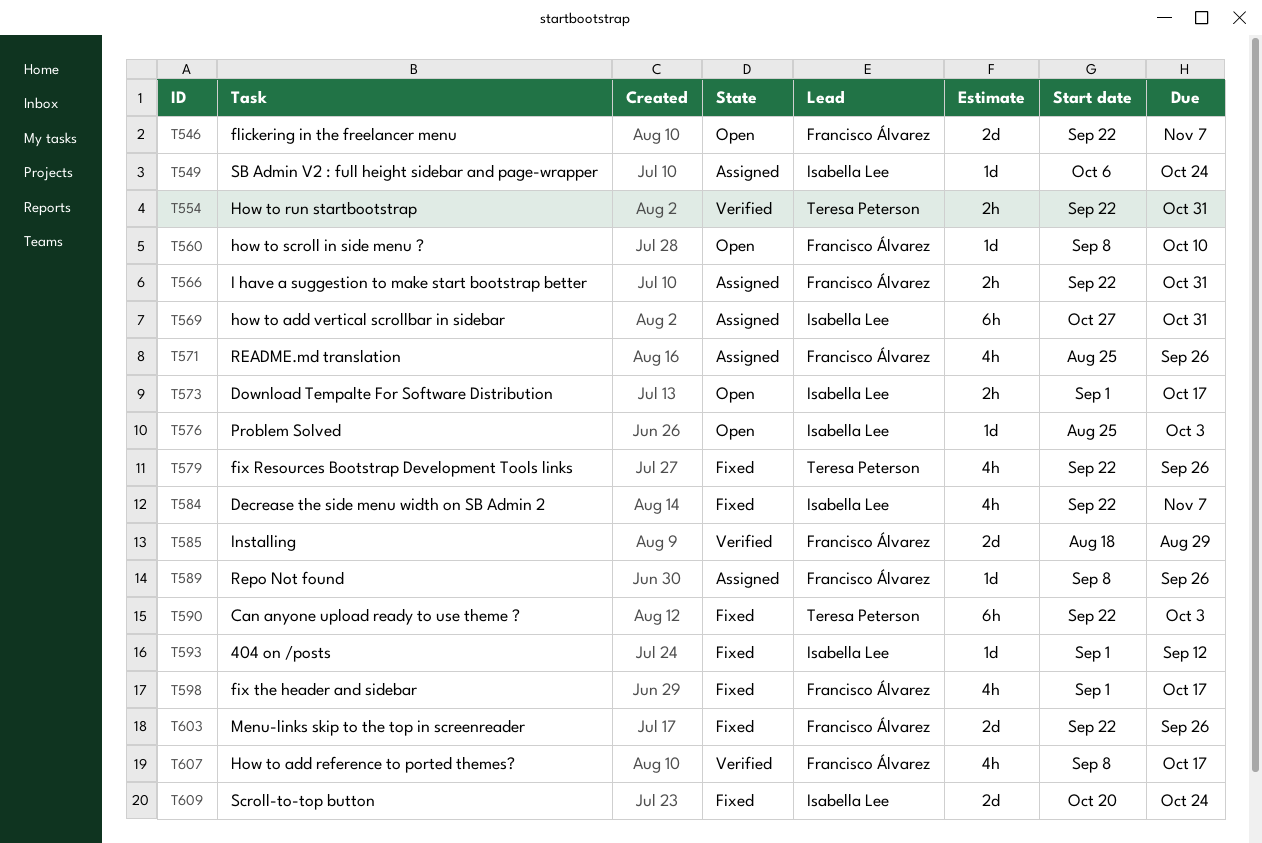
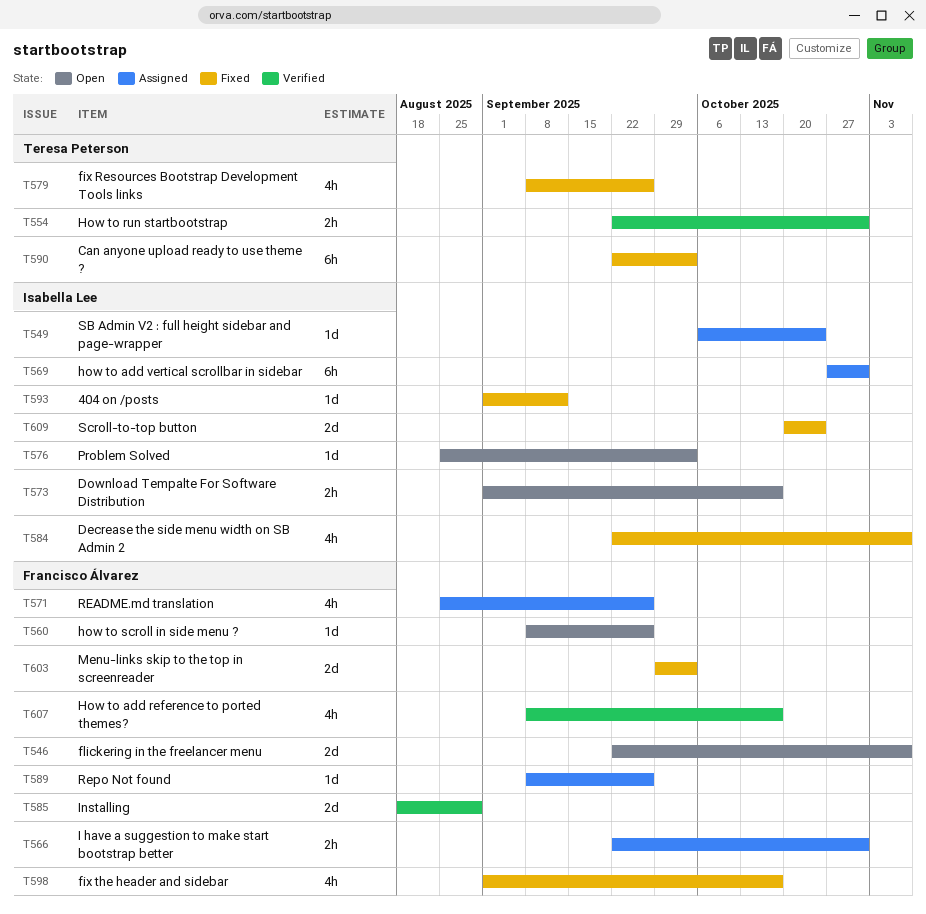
T560, due: Oct 10 -> Sep 26
T579, start: Sep 22 -> Sep 8
T603, start: Sep 22 -> Sep 29
T603, due: Sep 26 -> Oct 3

